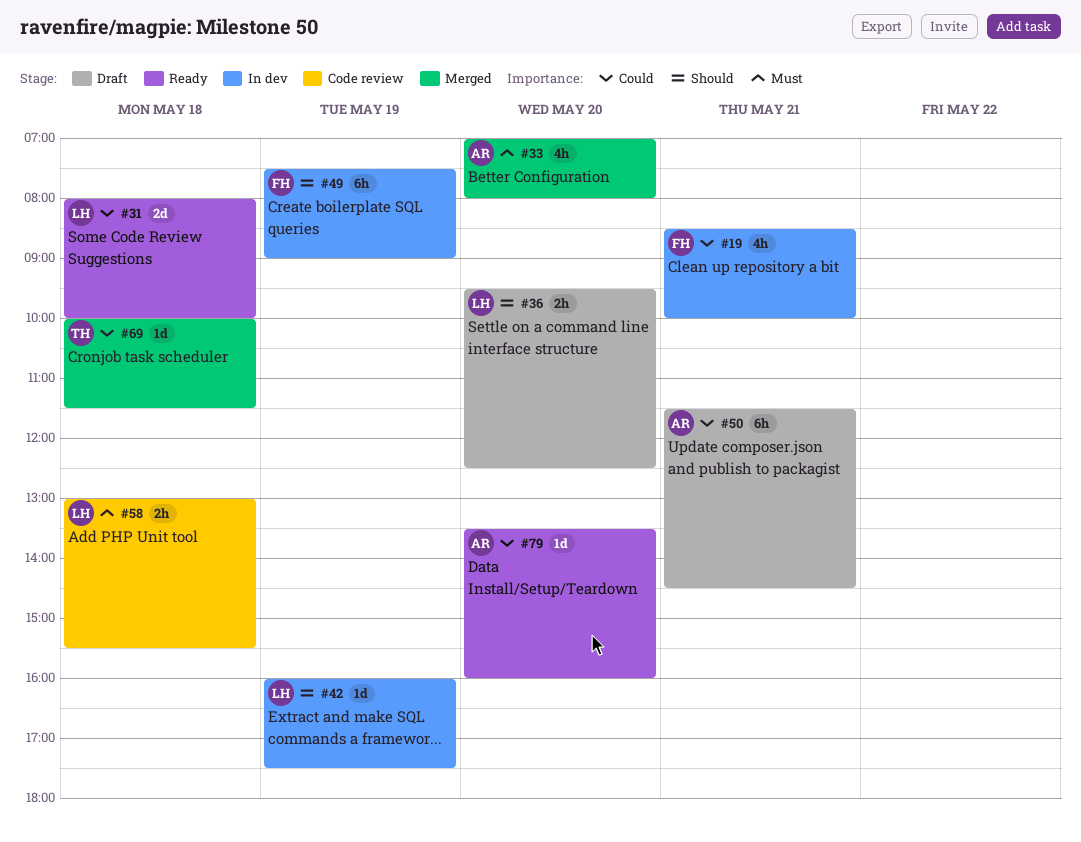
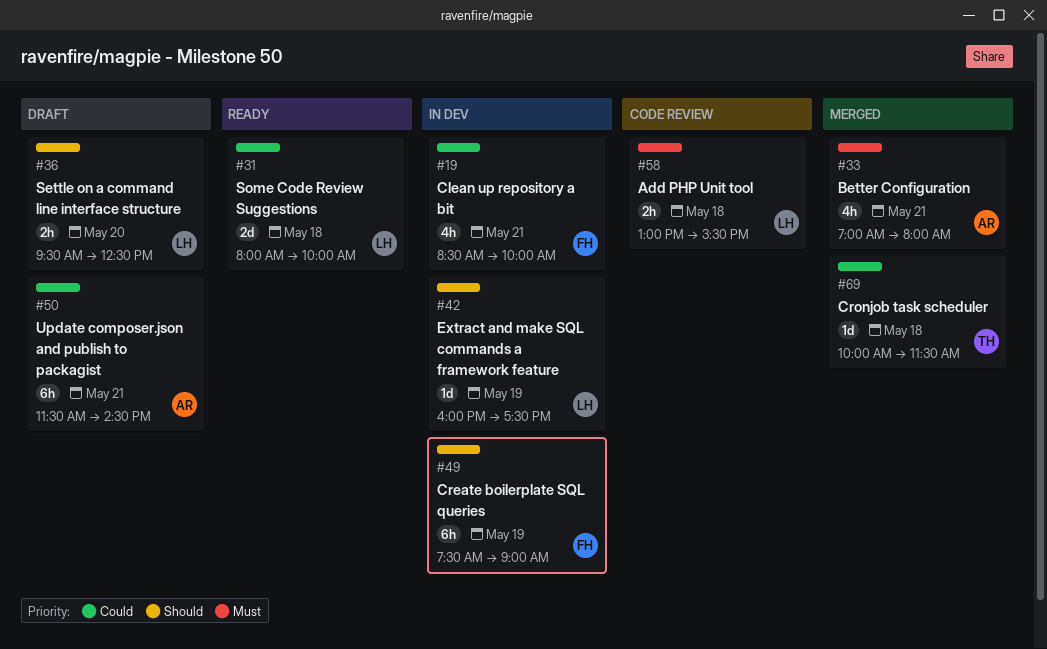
#33, day: May 20 -> May 21
#79: present -> none

